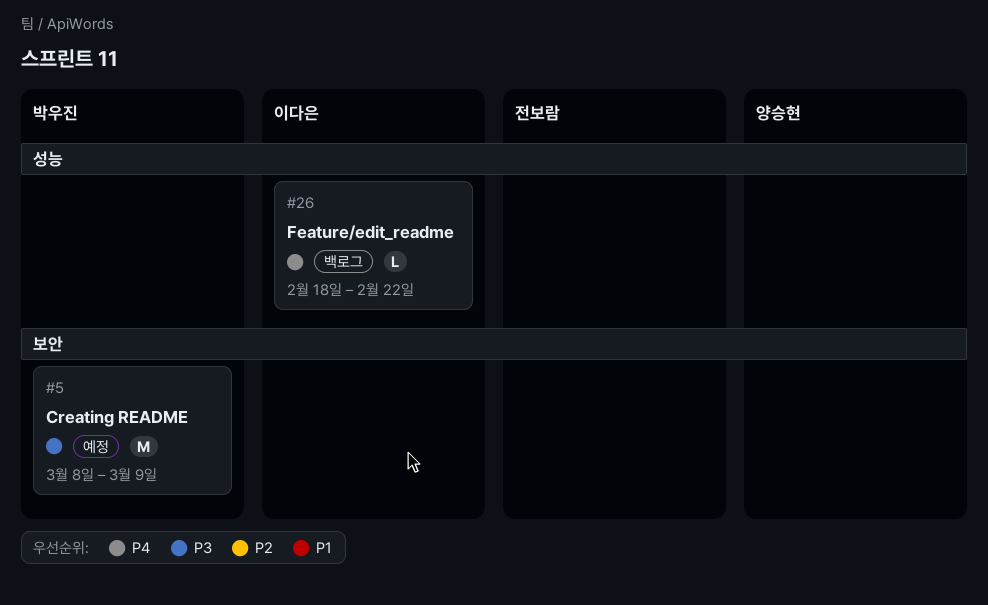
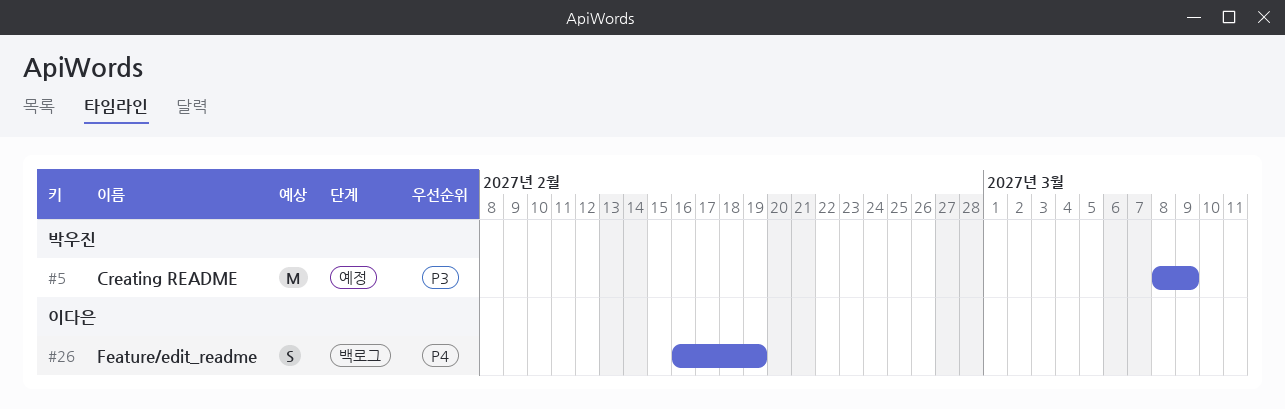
#26, estimate: L -> S
#26, start: Feb 18 -> Feb 16
#26, due: Feb 22 -> Feb 19

